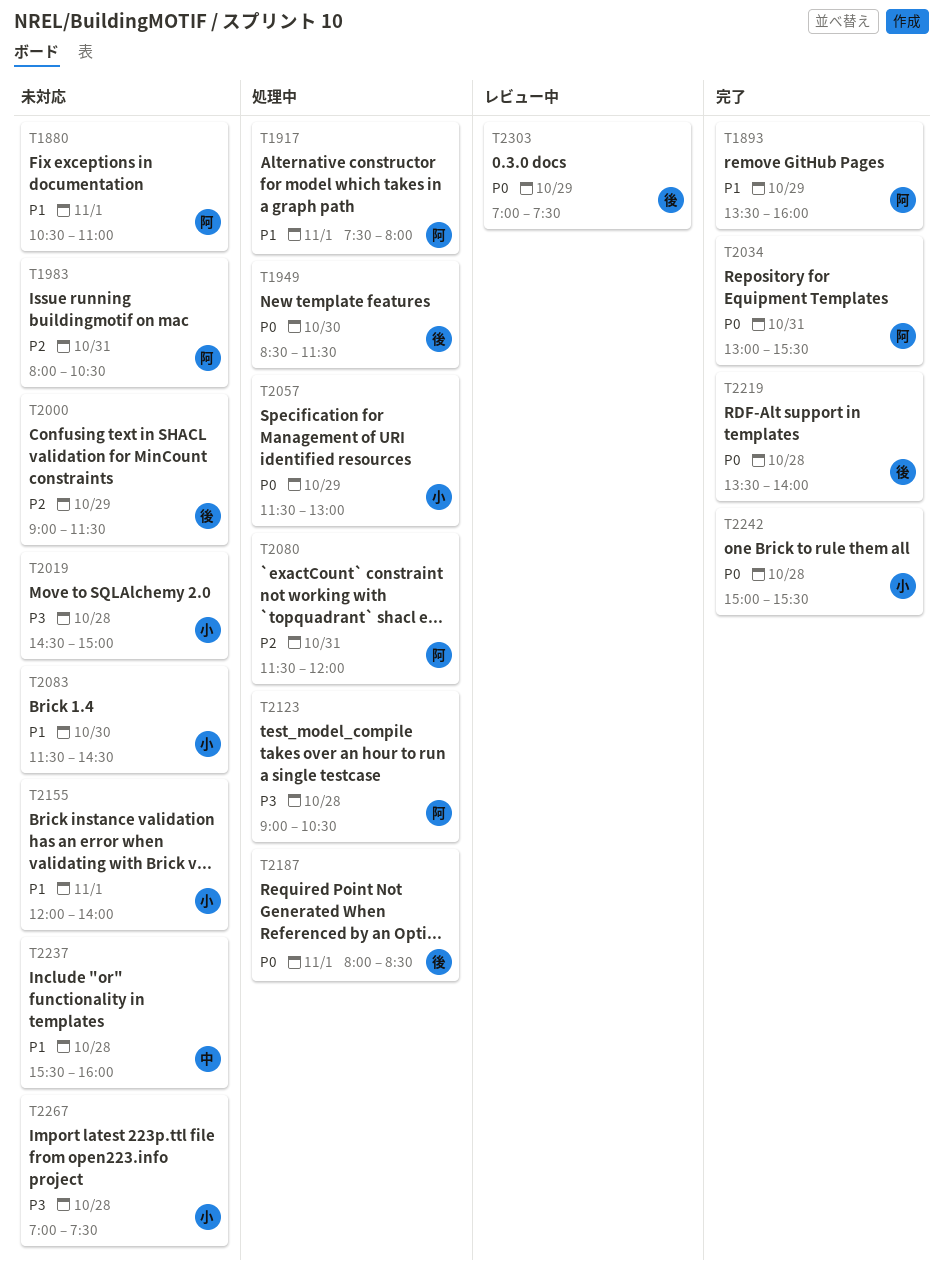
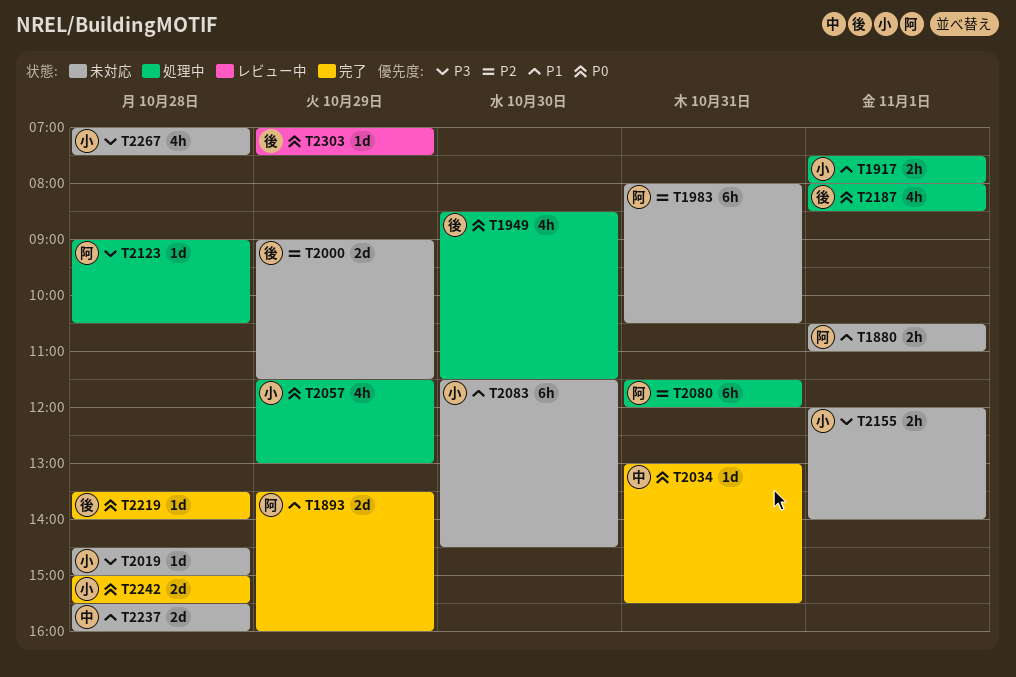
T1917, owner: 阿 -> 小
T2034, owner: 阿 -> 中
T2155, priority: P1 -> P3

